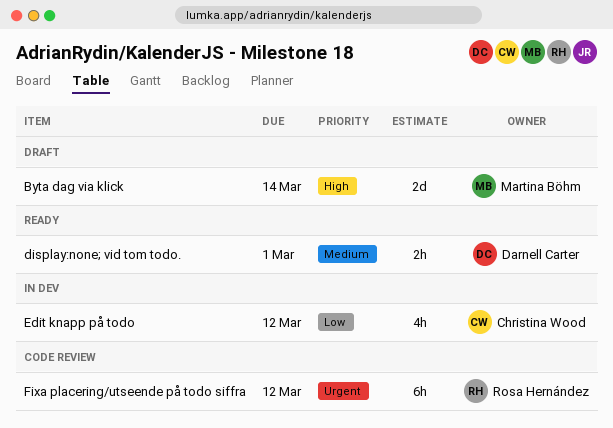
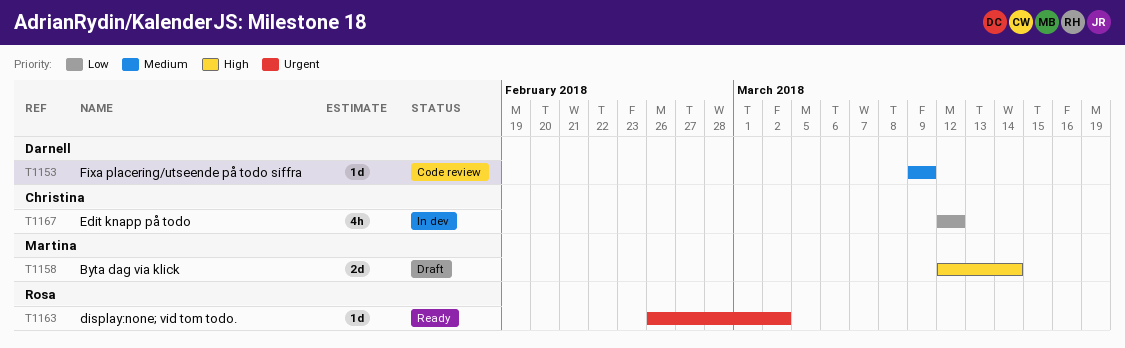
display:none; vid tom todo., owner: Darnell Carter -> Rosa Hernández
display:none; vid tom todo., priority: Medium -> Urgent
display:none; vid tom todo., estimate: 2h -> 1d
display:none; vid tom todo., due: Mar 1 -> Mar 2
Fixa placering/utseende på todo siffra, owner: Rosa Hernández -> Darnell Carter
Fixa placering/utseende på todo siffra, priority: Urgent -> Medium
Fixa placering/utseende på todo siffra, estimate: 6h -> 1d
Fixa placering/utseende på todo siffra, due: Mar 12 -> Mar 9

